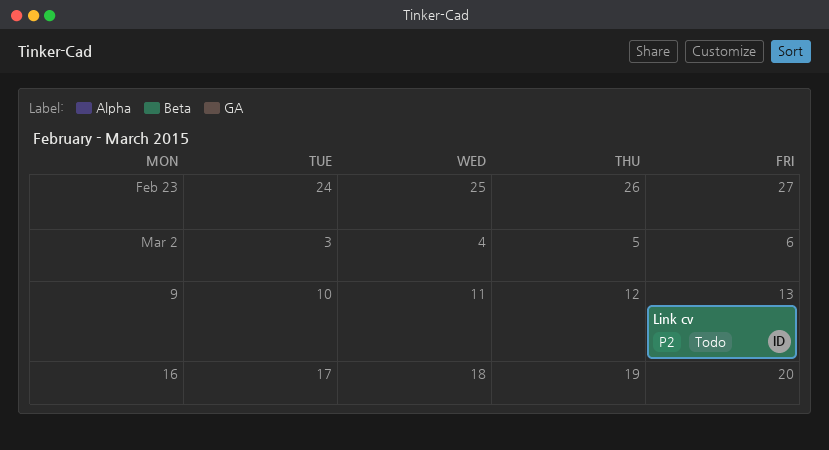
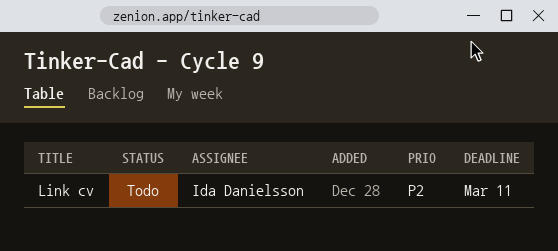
Link cv, due: Mar 13 -> Mar 11

